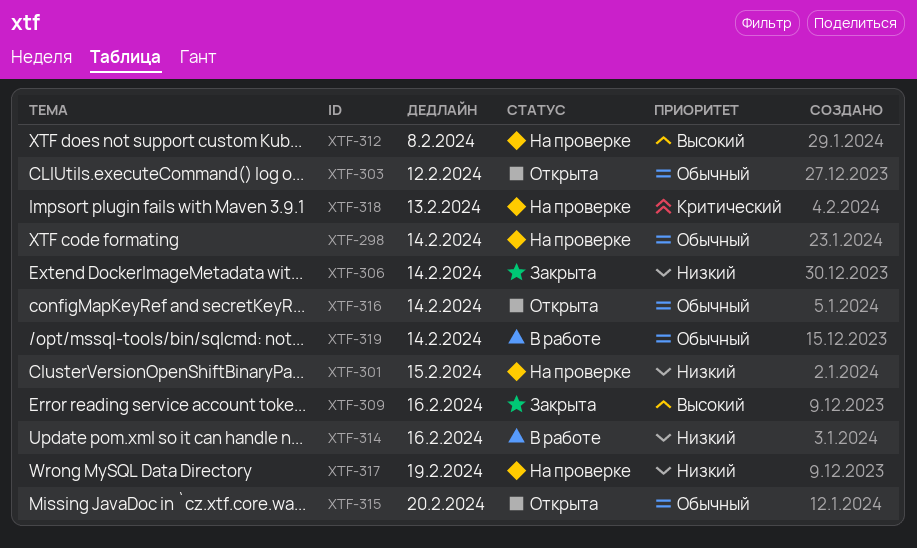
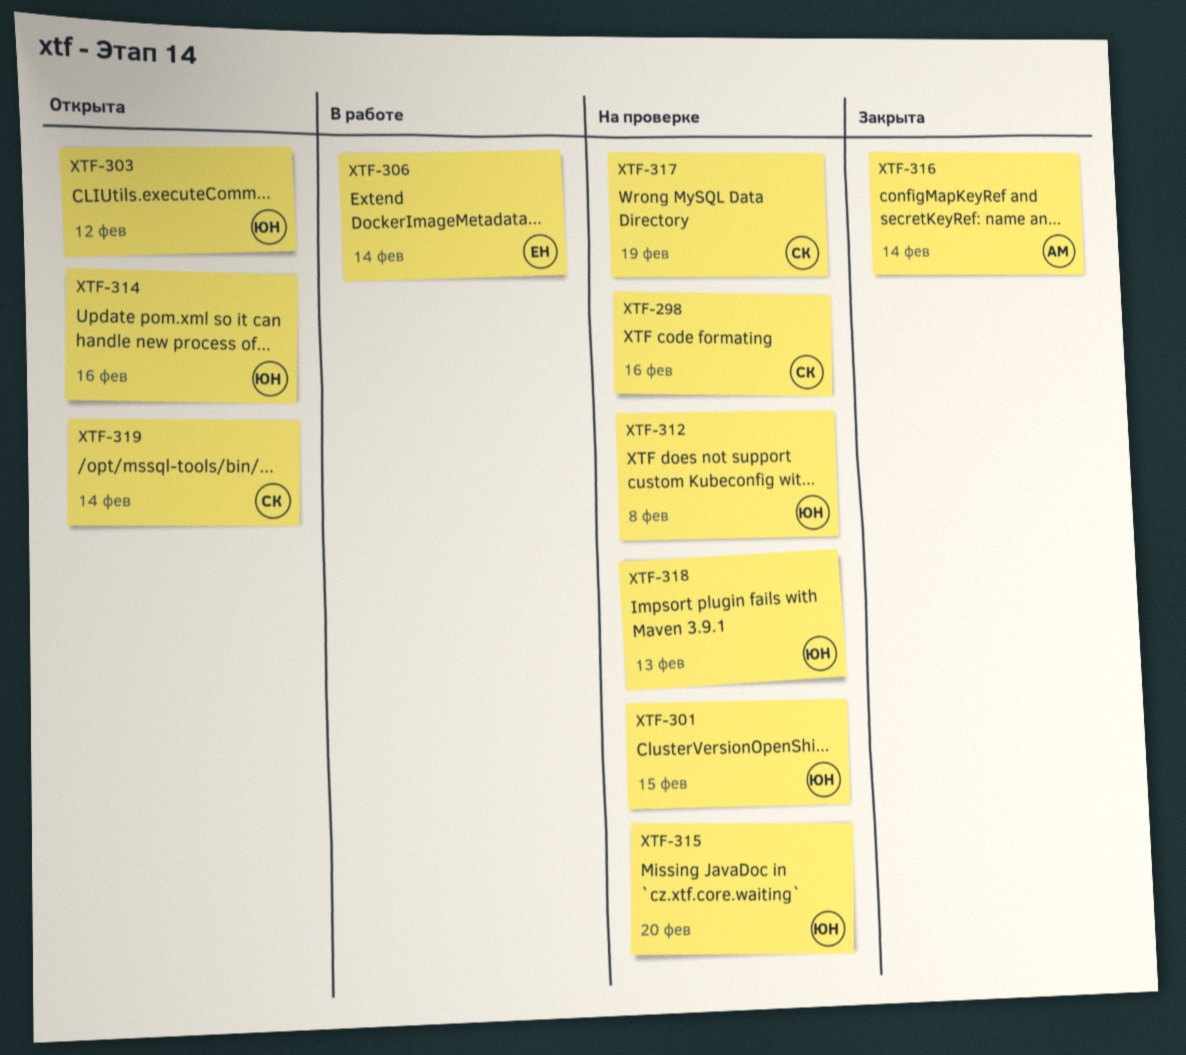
XTF-298, due: Feb 14 -> Feb 16
XTF-306, status: Закрыта -> В работе
XTF-309: present -> none
XTF-314, status: В работе -> Открыта
XTF-315, status: Открыта -> На проверке
XTF-316, status: Открыта -> Закрыта
XTF-319, status: В работе -> Открыта

